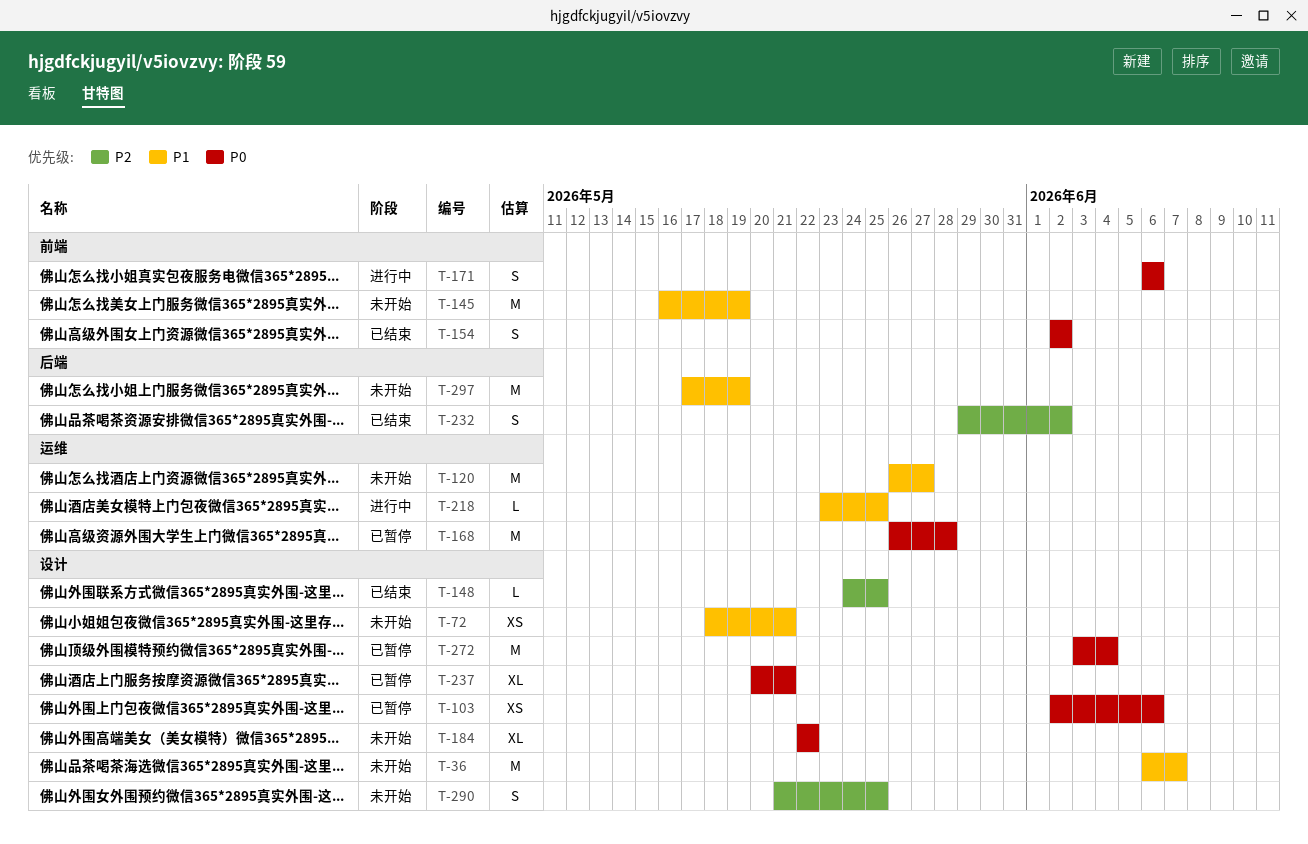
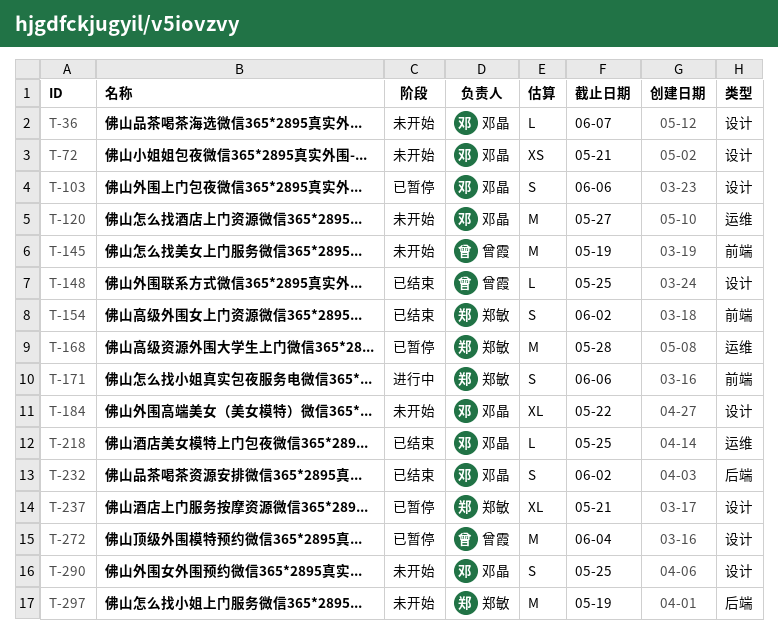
T-36, estimate: M -> L
T-103, estimate: XS -> S
T-218, status: 进行中 -> 已结束

